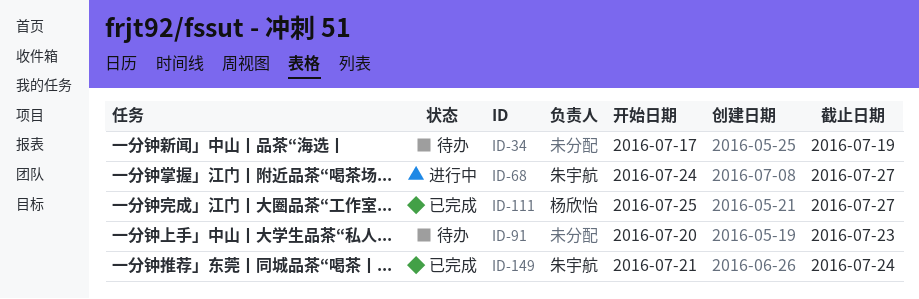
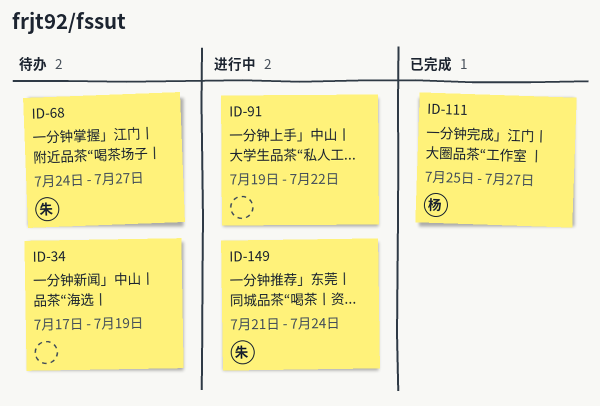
ID-68, status: 进行中 -> 待办
ID-91, status: 待办 -> 进行中
ID-91, start: Jul 20 -> Jul 19
ID-91, due: Jul 23 -> Jul 22
ID-149, status: 已完成 -> 进行中

